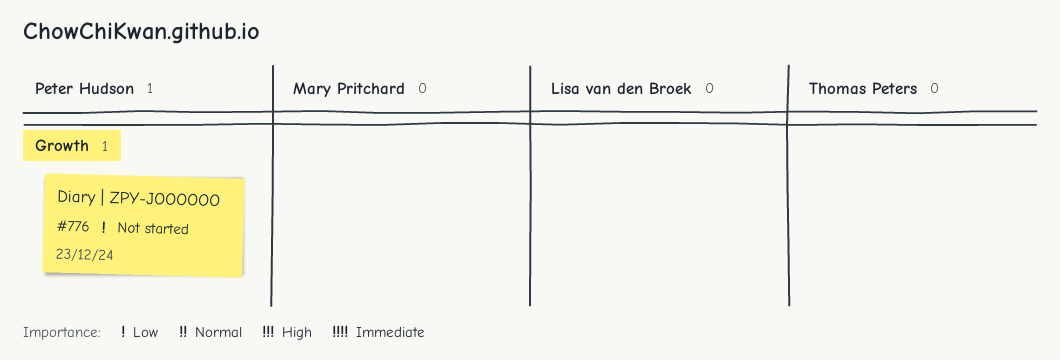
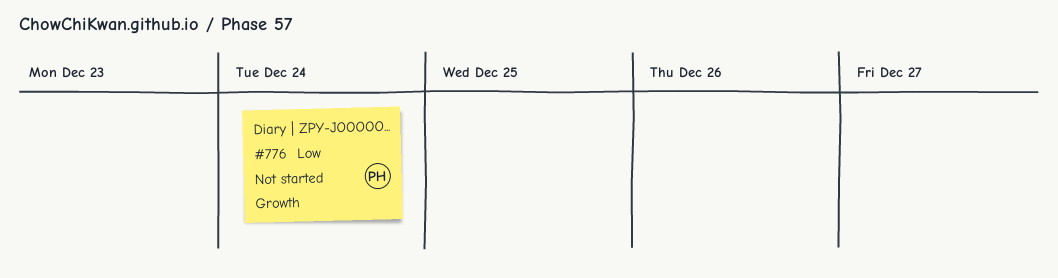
#776, due: Dec 23 -> Dec 24

